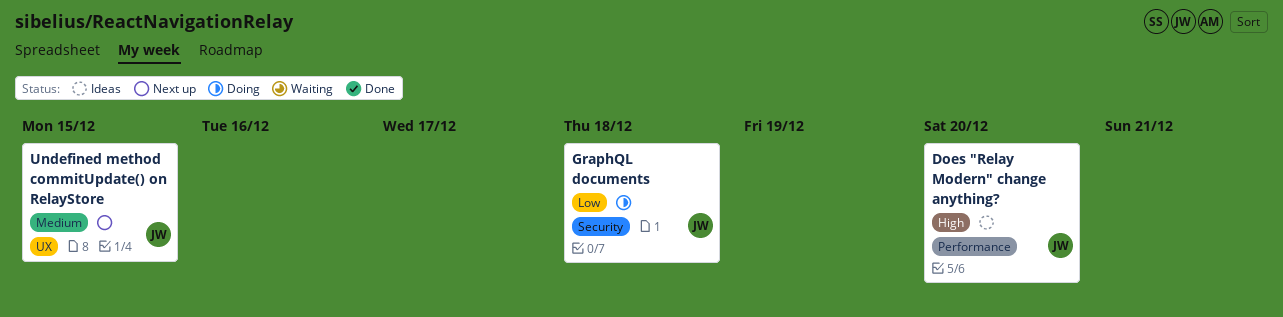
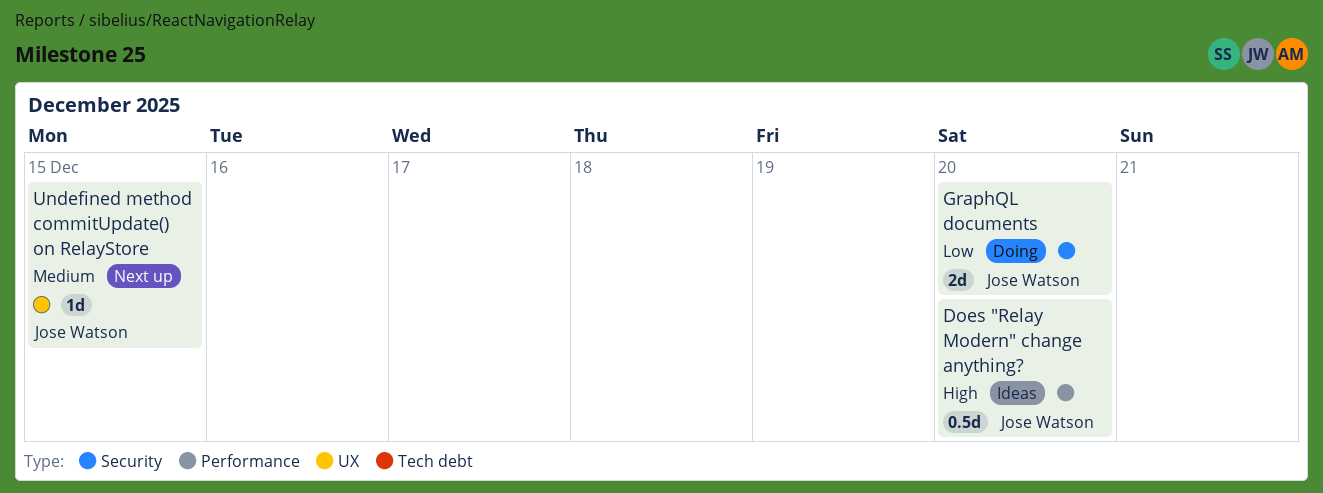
GraphQL documents, due: Dec 18 -> Dec 20

